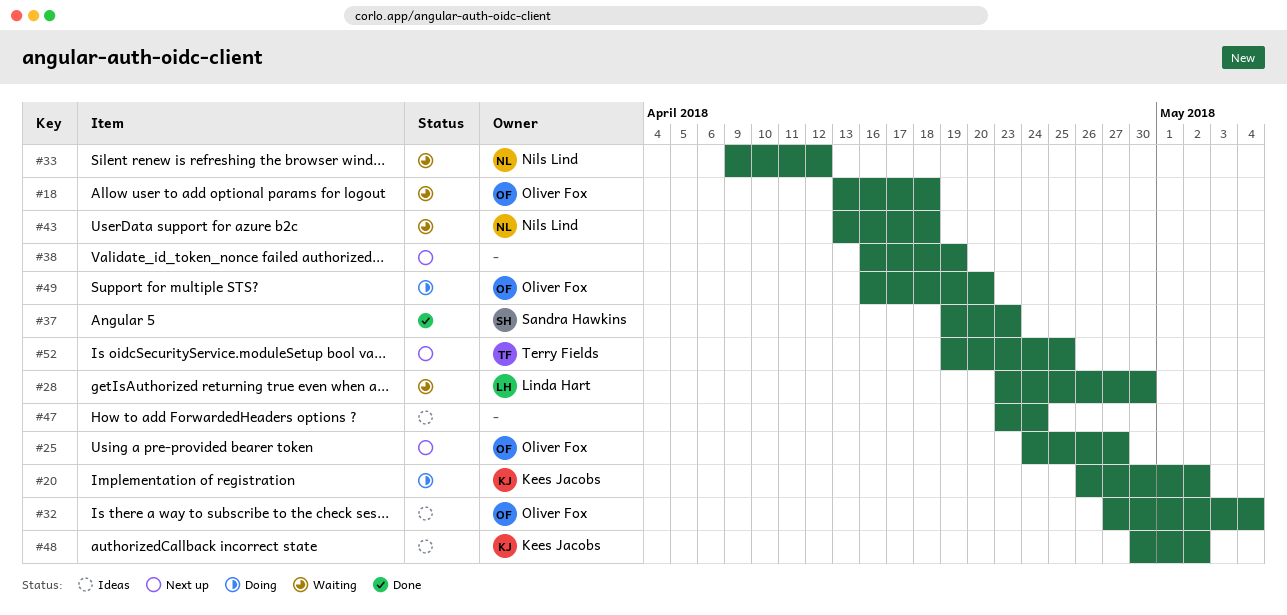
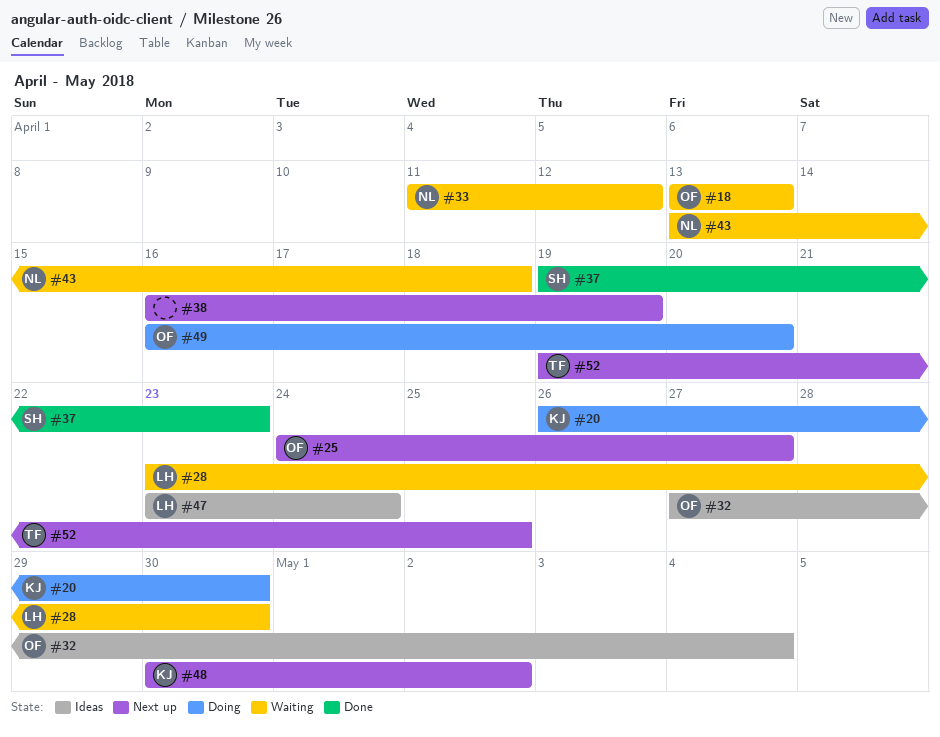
#18, due: Apr 18 -> Apr 13
#20, due: May 2 -> Apr 30
#33, start: Apr 9 -> Apr 11
#47, owner: none -> Linda Hart
#48, status: Ideas -> Next up

